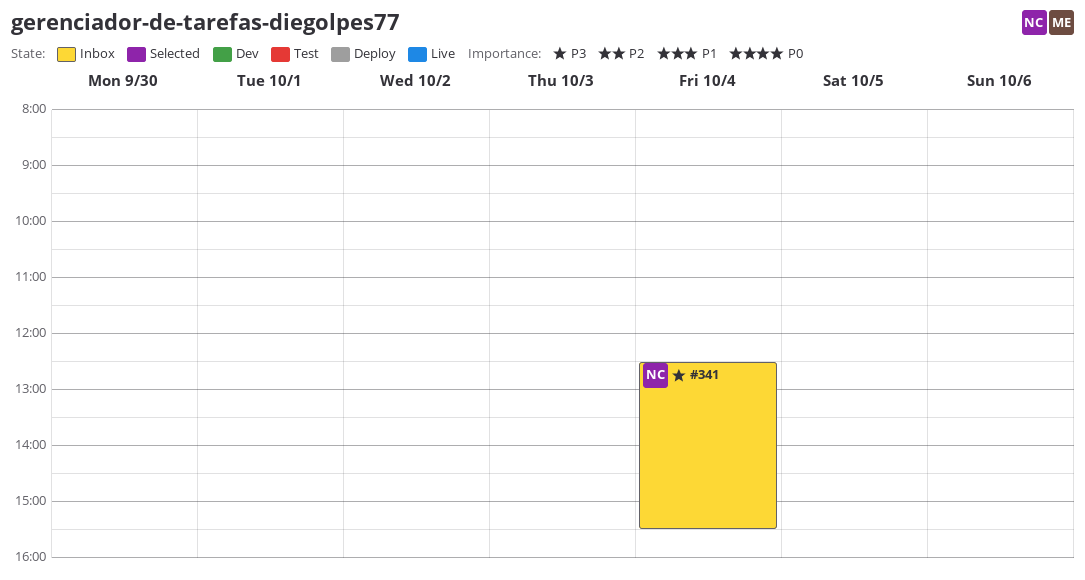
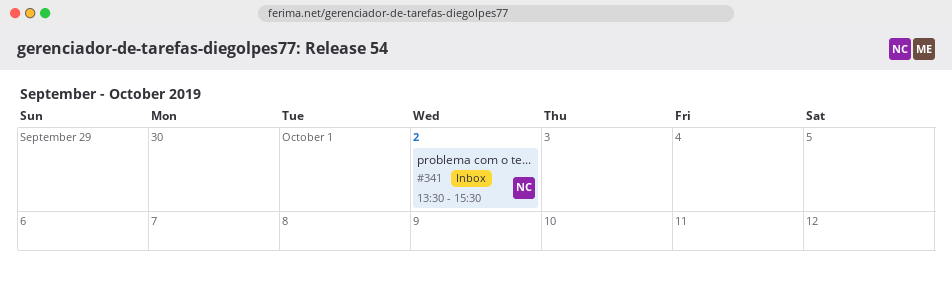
#341, day: Oct 4 -> Oct 2
#341, begins: 12:30 -> 13:30

